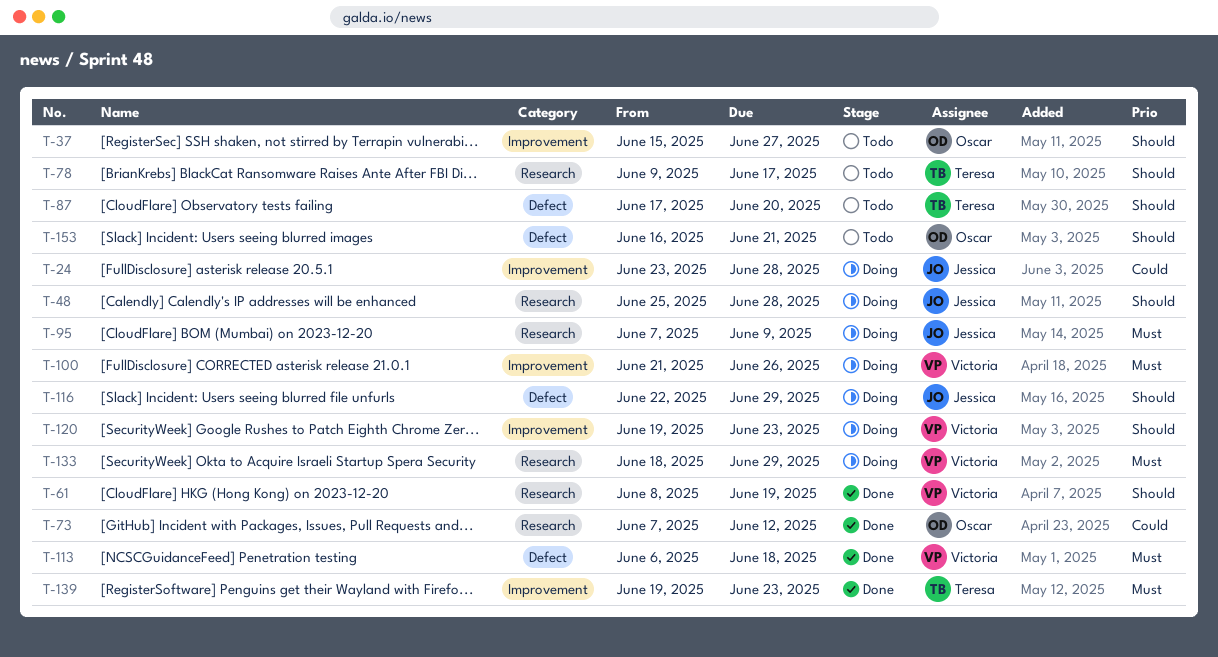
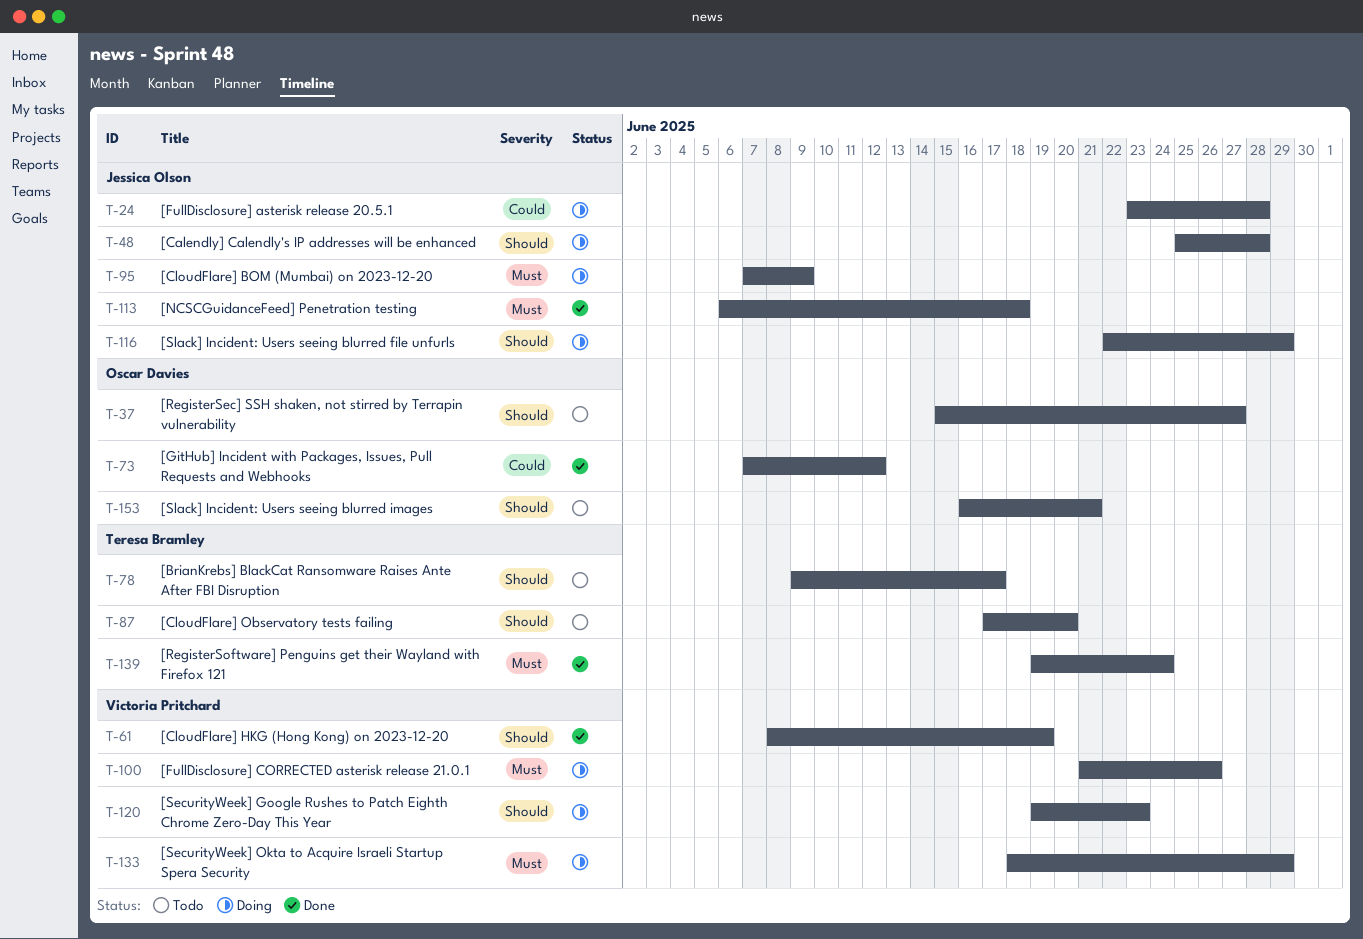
T-113, owner: Victoria Pritchard -> Jessica Olson
T-139, due: Jun 23 -> Jun 24

